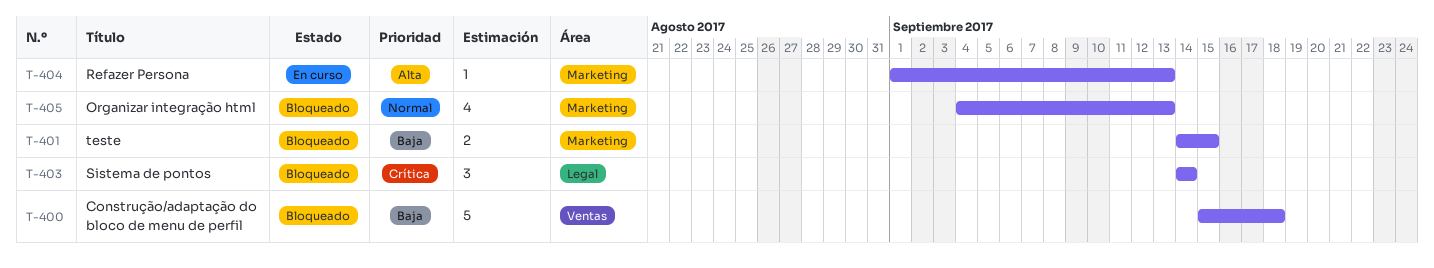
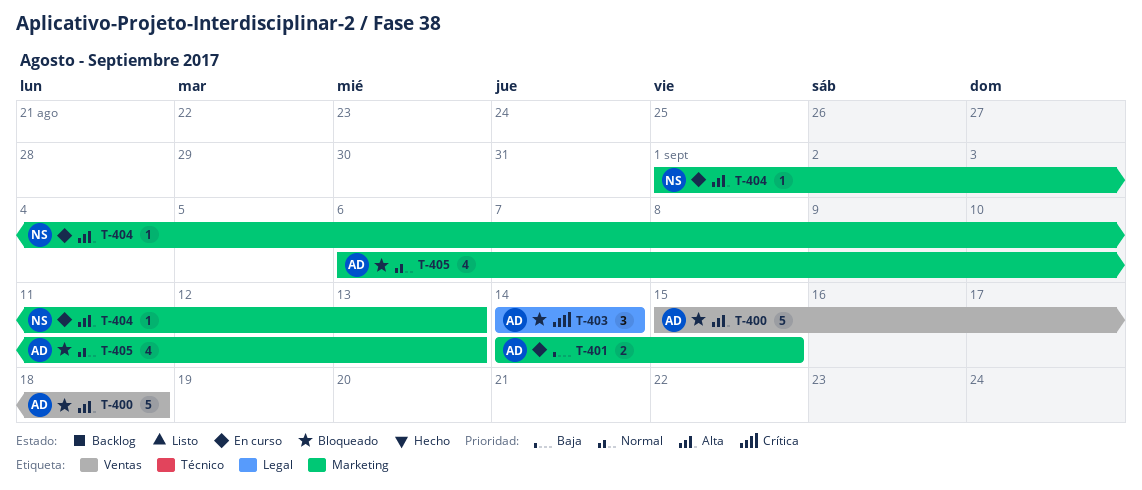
T-400, priority: Baja -> Alta
T-401, status: Bloqueado -> En curso
T-405, start: Sep 4 -> Sep 6

